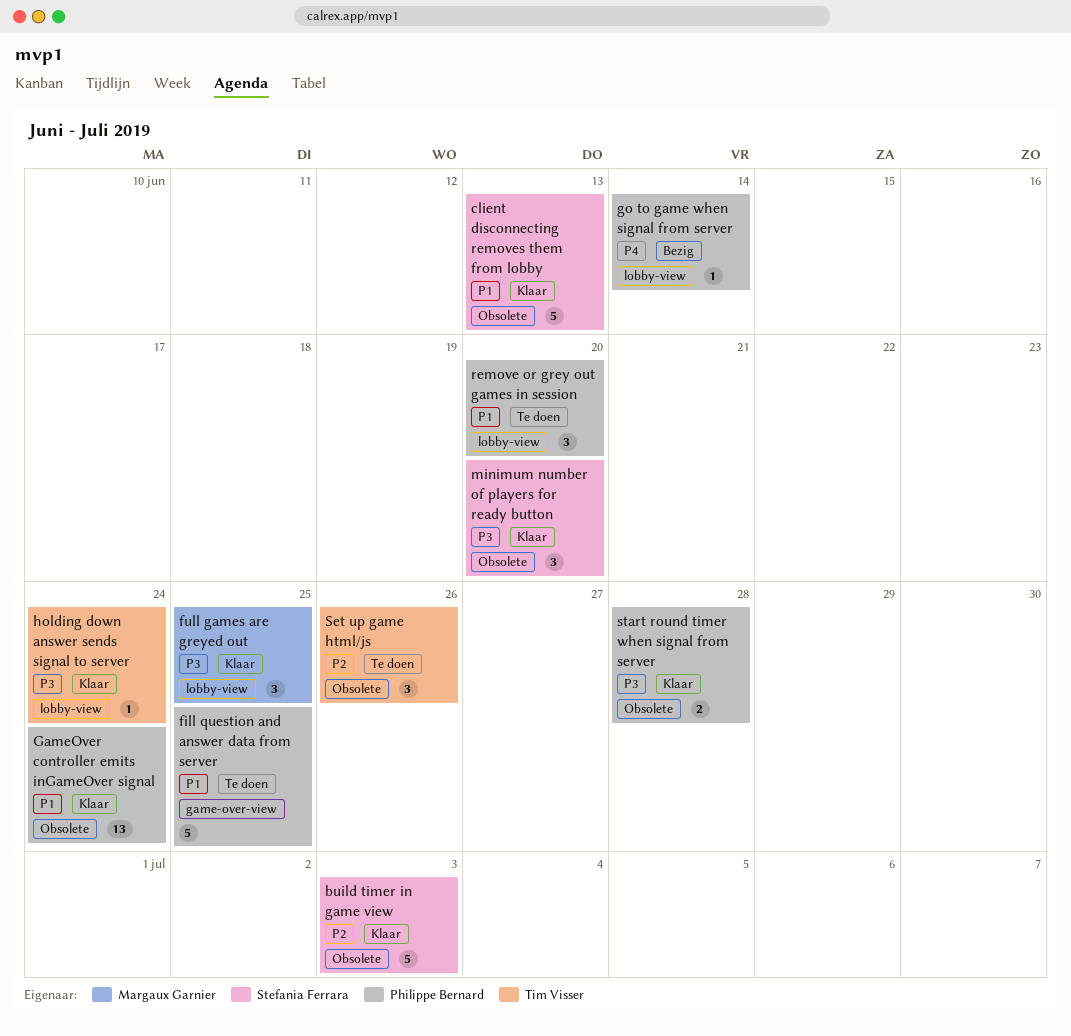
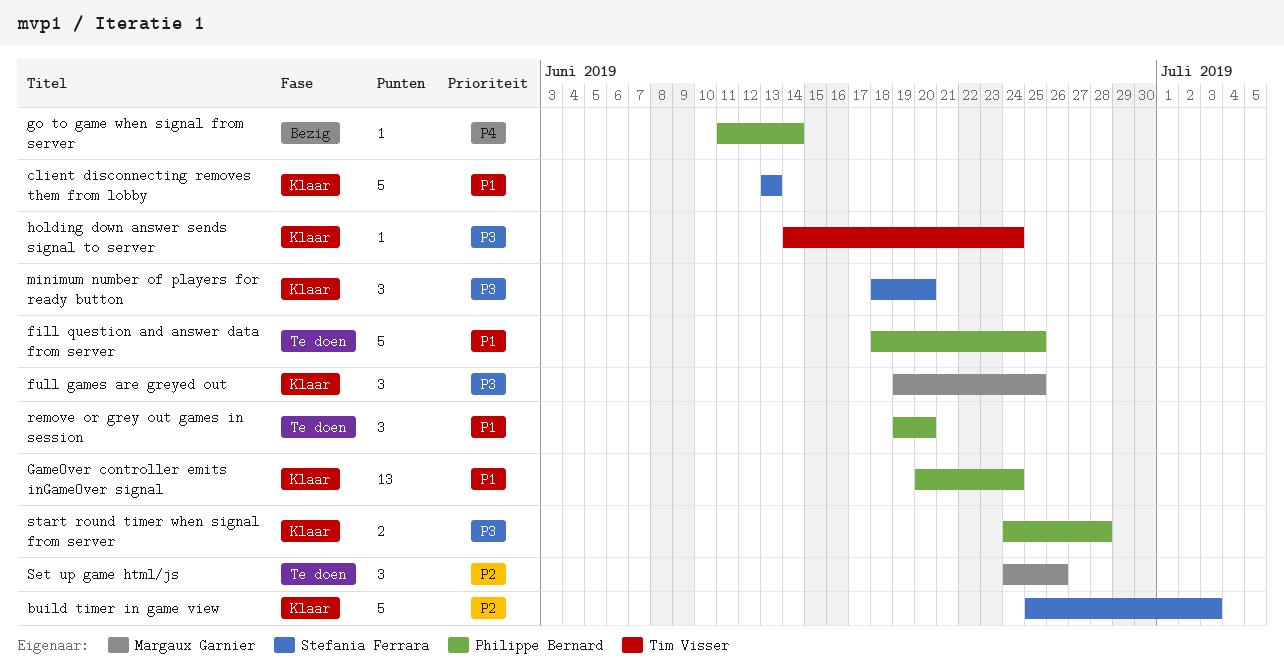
Set up game html/js, owner: Tim Visser -> Margaux Garnier

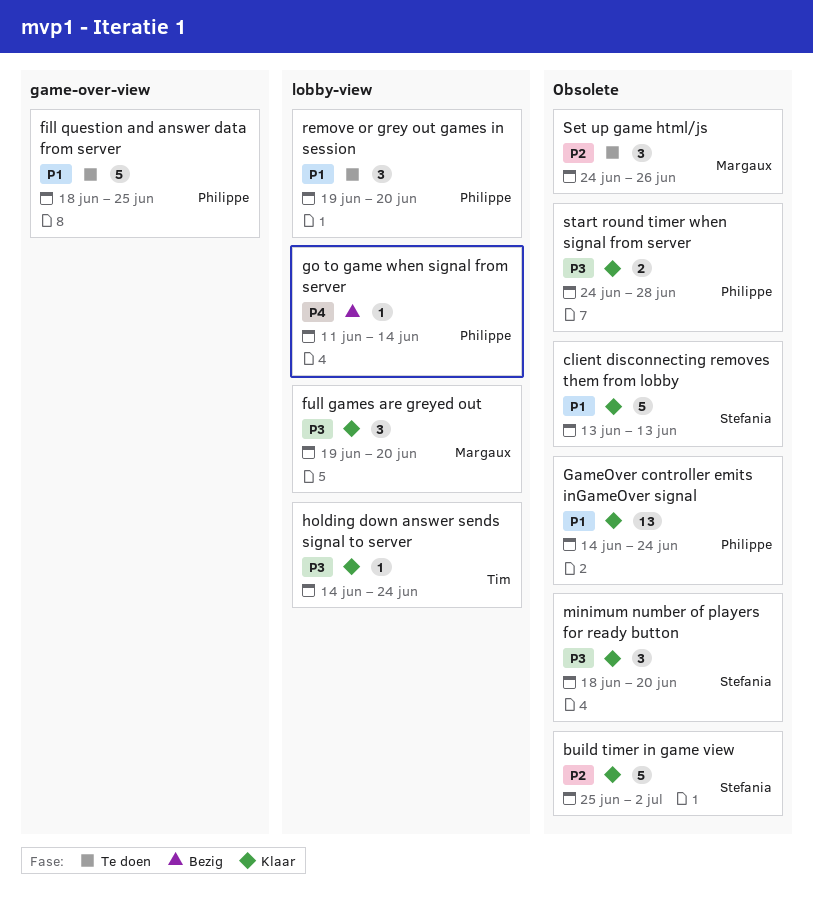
build timer in game view, due: Jul 3 -> Jul 2
full games are greyed out, due: Jun 25 -> Jun 20
GameOver controller emits inGameOver signal, start: Jun 20 -> Jun 14

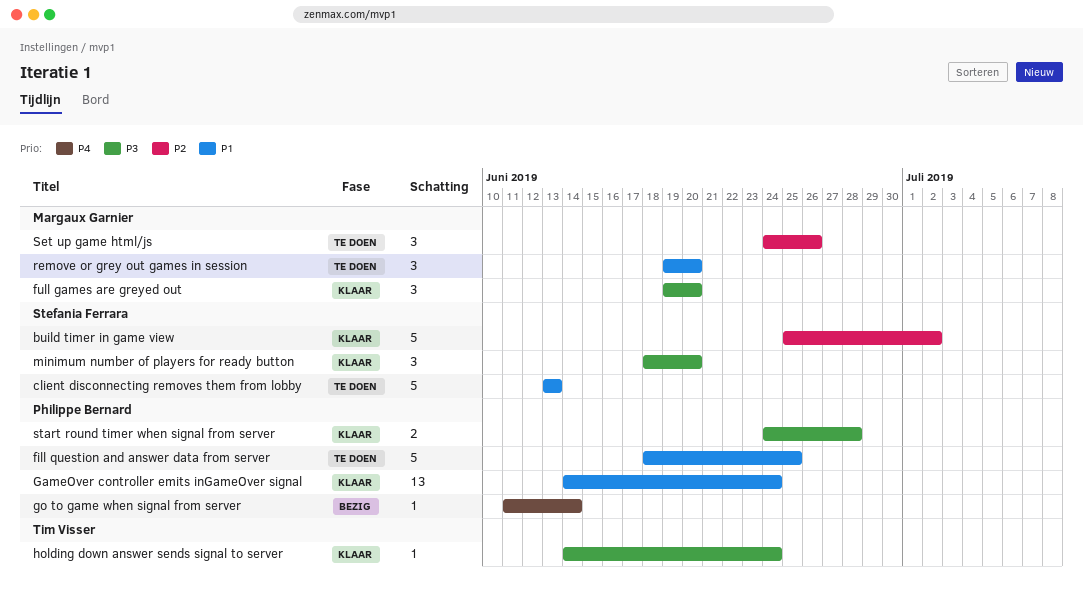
client disconnecting removes them from lobby, status: Klaar -> Te doen
remove or grey out games in session, owner: Philippe Bernard -> Margaux Garnier

